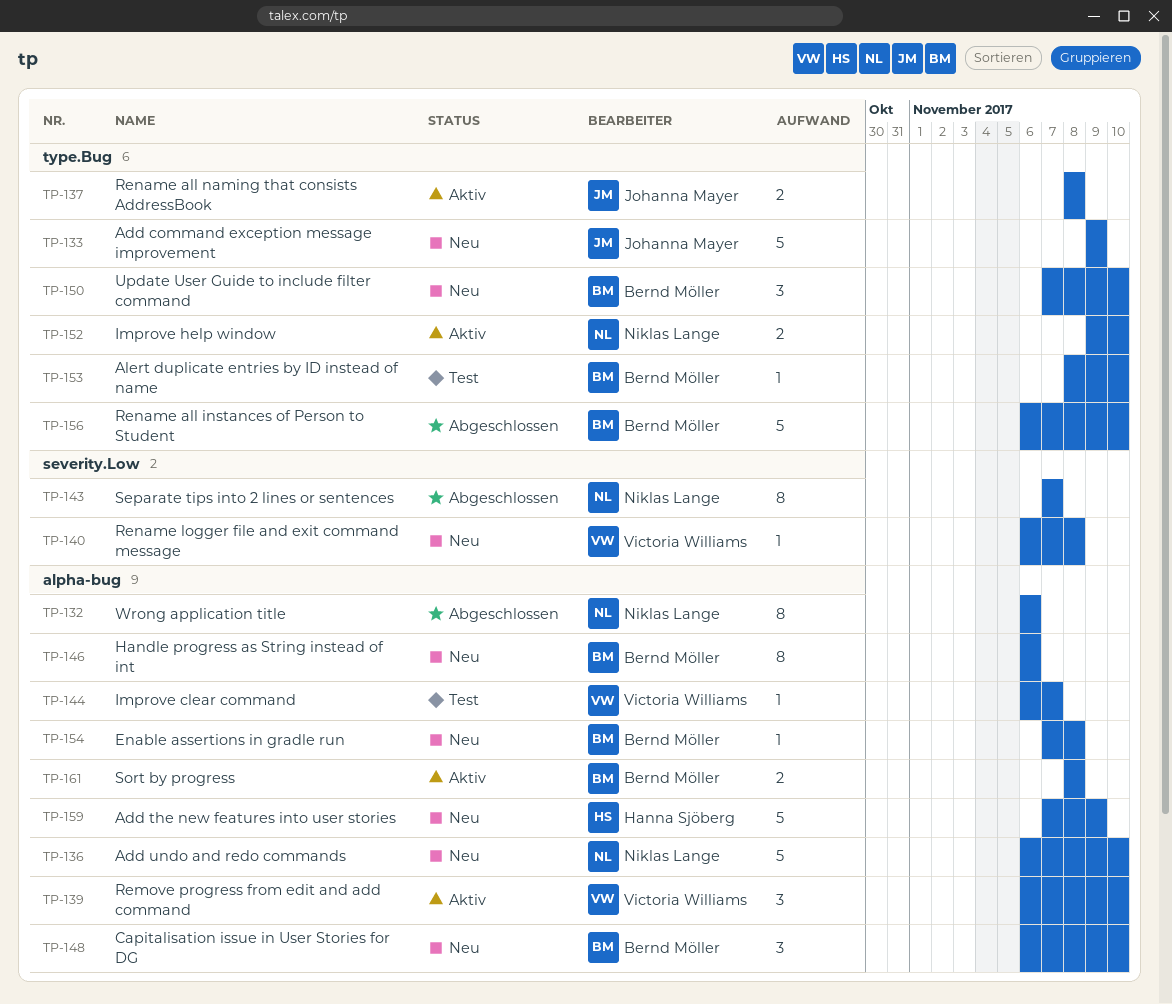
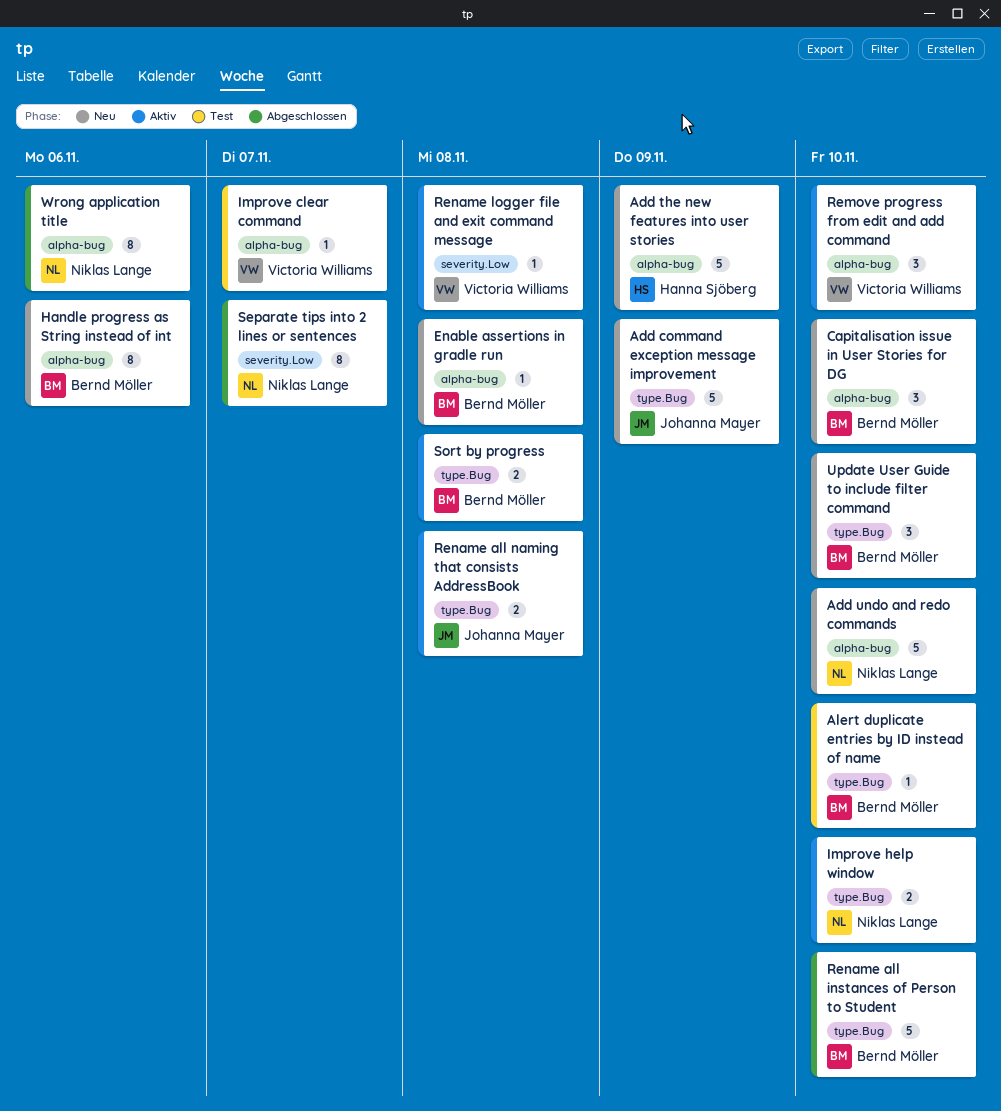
Rename logger file and exit command message, status: Neu -> Aktiv
Sort by progress, label: alpha-bug -> type.Bug

